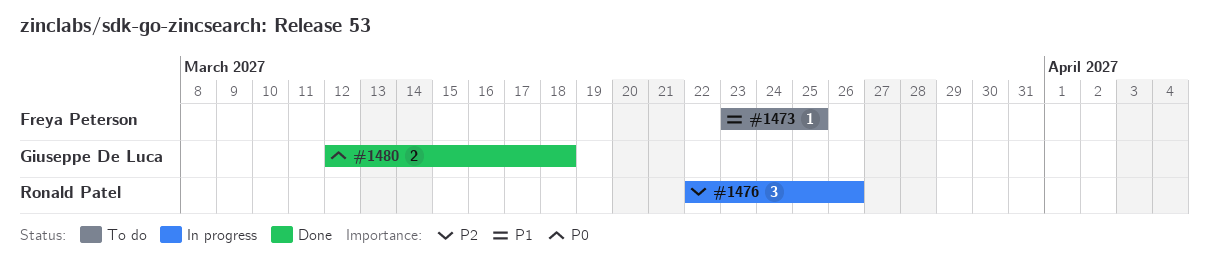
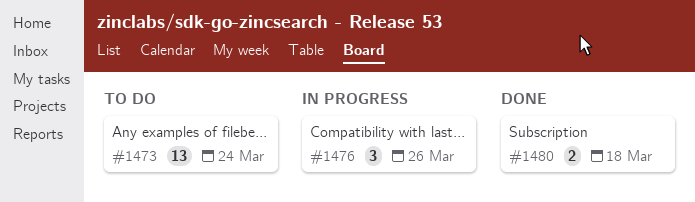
#1473, estimate: 1 -> 13
#1473, due: Mar 25 -> Mar 24

